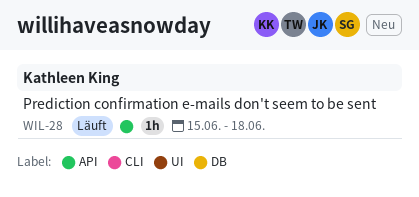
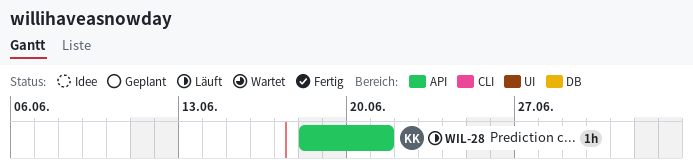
WIL-28, start: Jun 15 -> Jun 18
WIL-28, due: Jun 18 -> Jun 21

